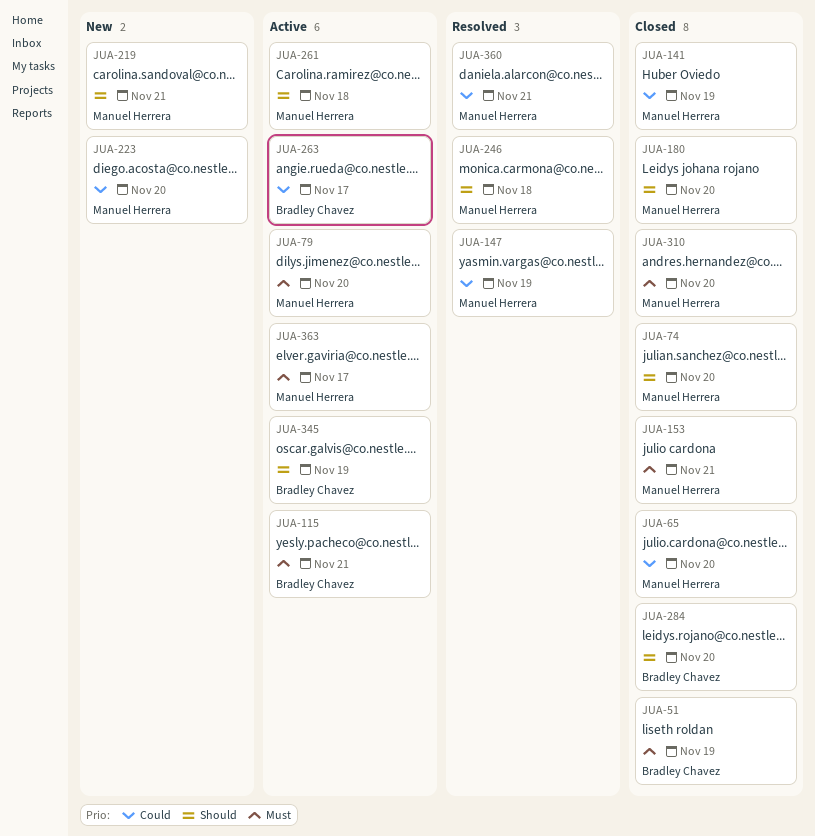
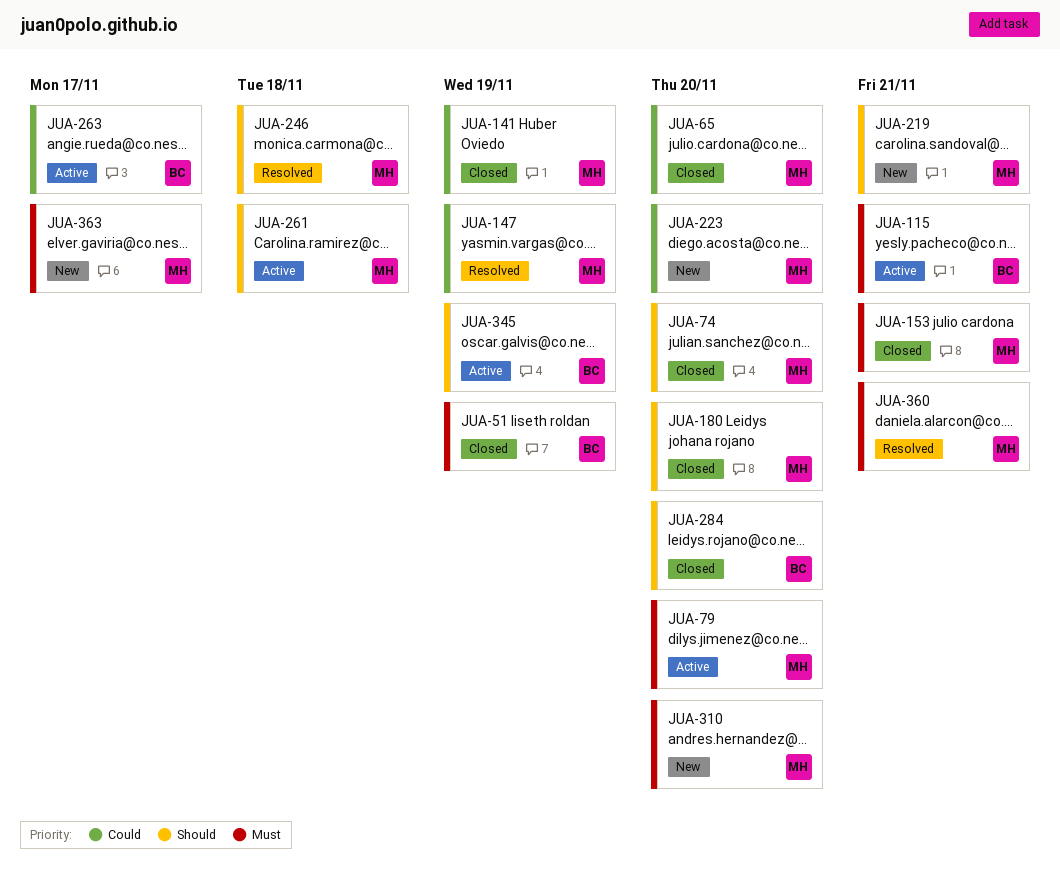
JUA-310, status: Closed -> New
JUA-360, priority: Could -> Must
JUA-363, status: Active -> New

